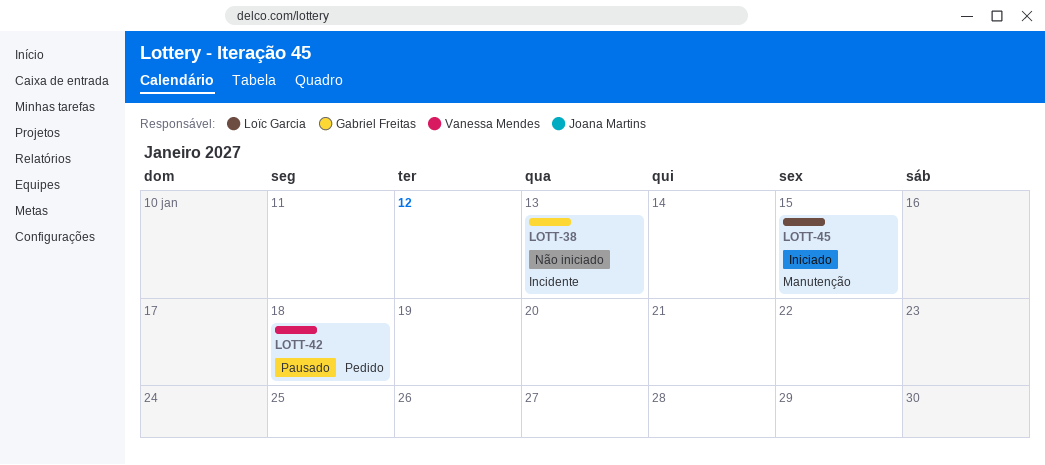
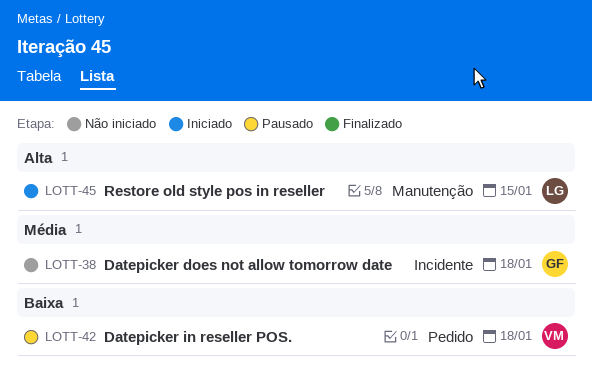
LOTT-38, due: Jan 13 -> Jan 18

